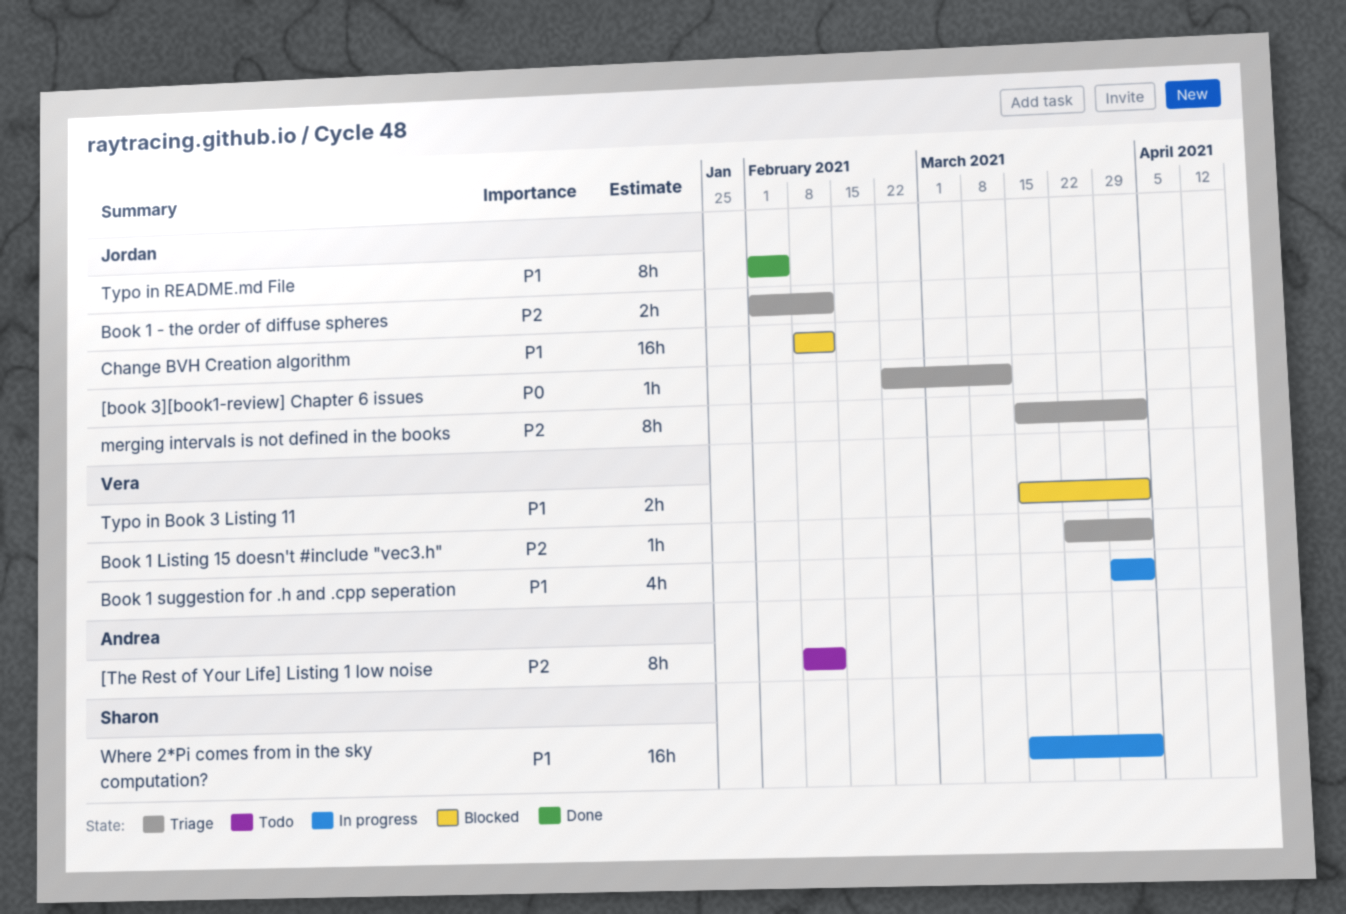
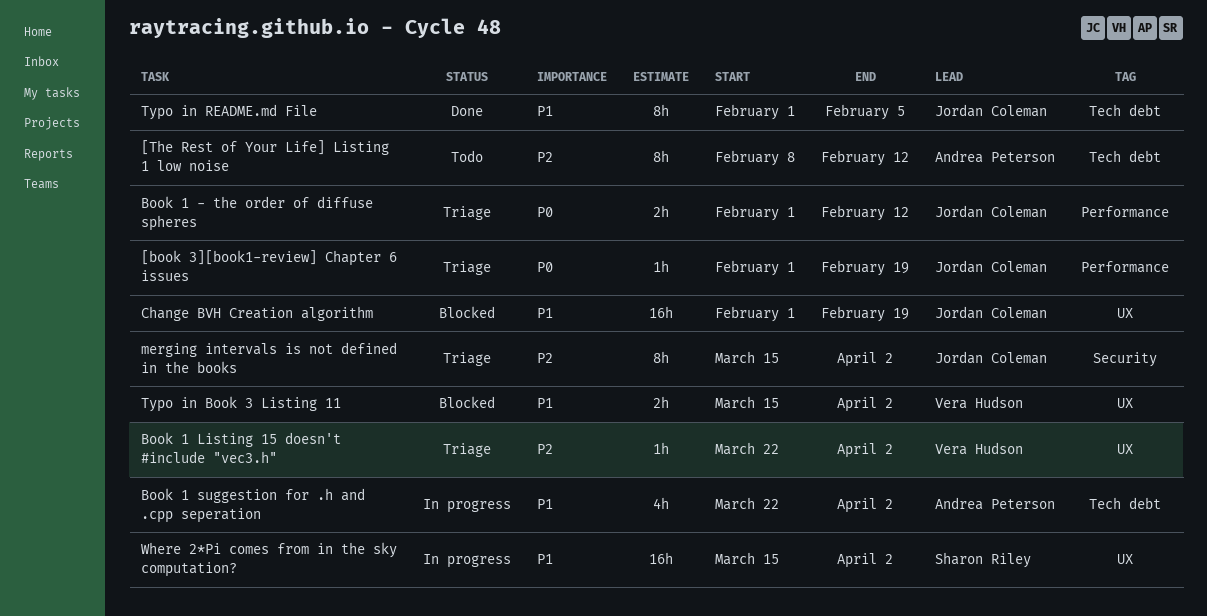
[book 3][book1-review] Chapter 6 issues, start: Feb 22 -> Feb 1
[book 3][book1-review] Chapter 6 issues, due: Mar 12 -> Feb 19
Book 1 - the order of diffuse spheres, priority: P2 -> P0
Book 1 suggestion for .h and .cpp seperation, owner: Vera Hudson -> Andrea Peterson
Book 1 suggestion for .h and .cpp seperation, start: Mar 29 -> Mar 22
Change BVH Creation algorithm, start: Feb 8 -> Feb 1
Change BVH Creation algorithm, due: Feb 12 -> Feb 19

